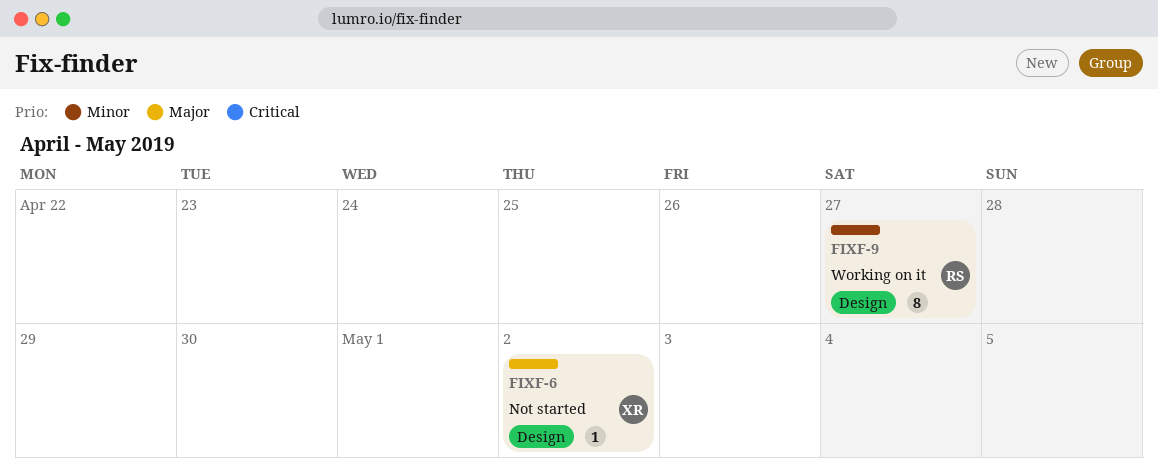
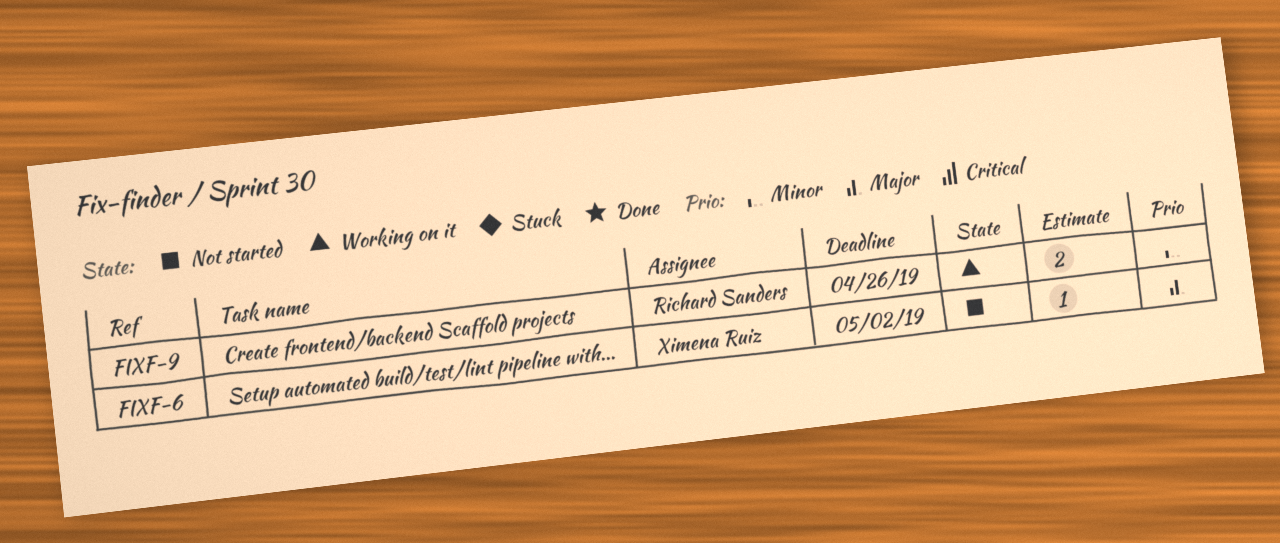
FIXF-9, estimate: 8 -> 2
FIXF-9, due: Apr 27 -> Apr 26

